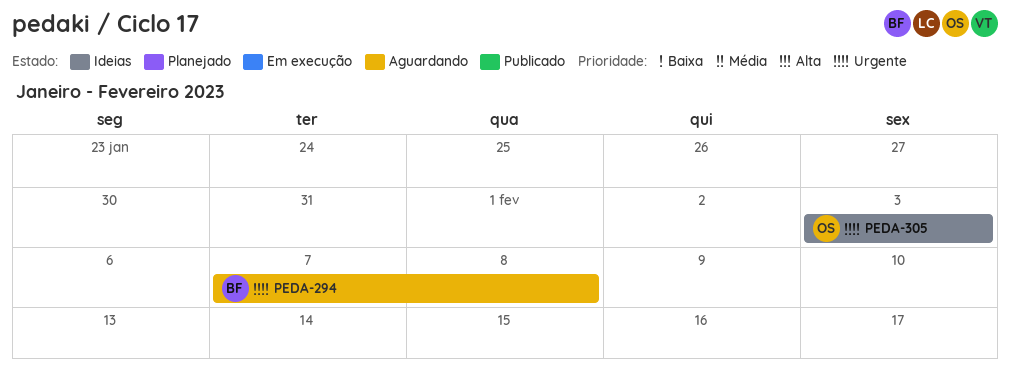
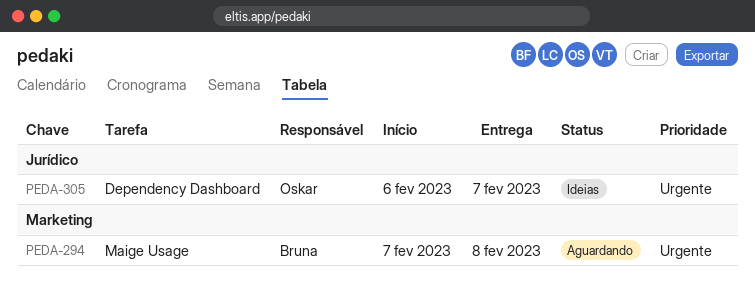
PEDA-305, start: Feb 3 -> Feb 6
PEDA-305, due: Feb 3 -> Feb 7

